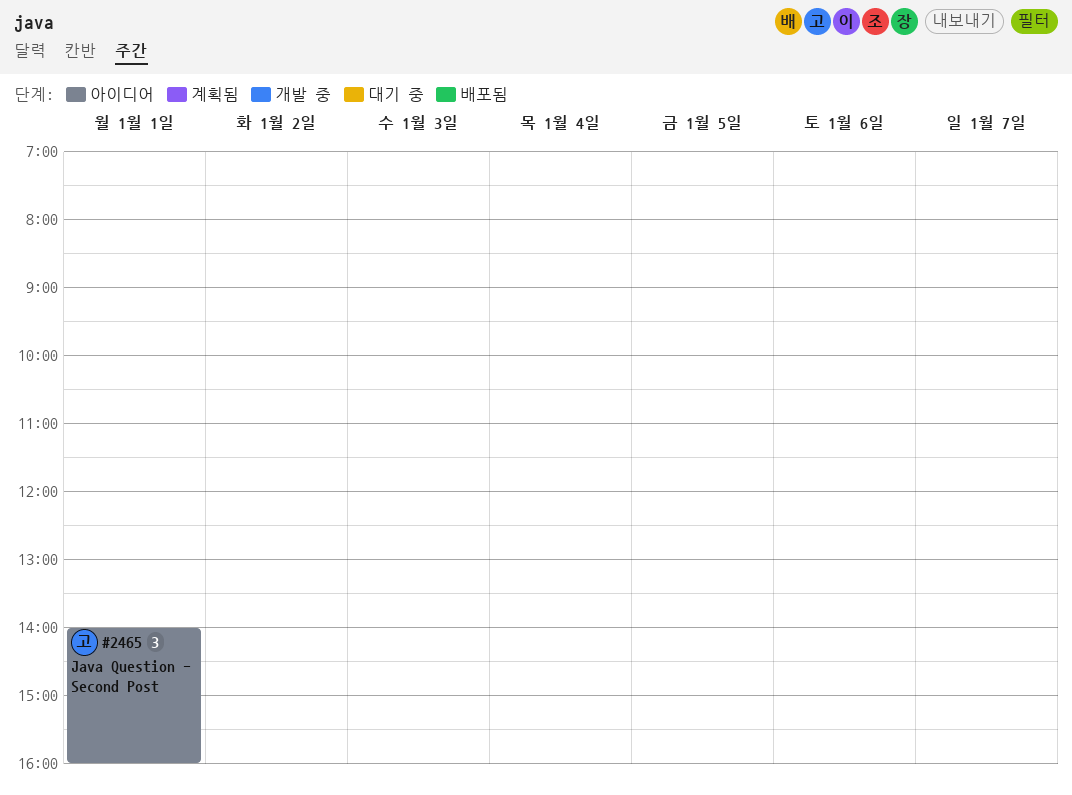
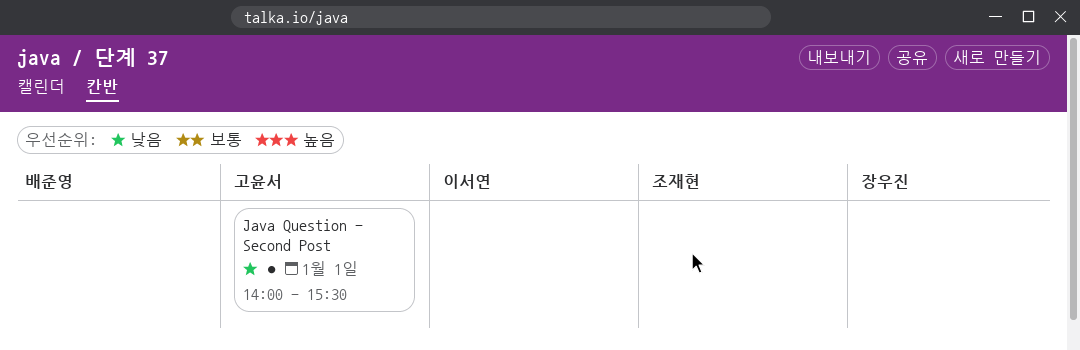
Java Question - Second Post, estimate: 3 -> 1
Java Question - Second Post, ends: 16:00 -> 15:30

